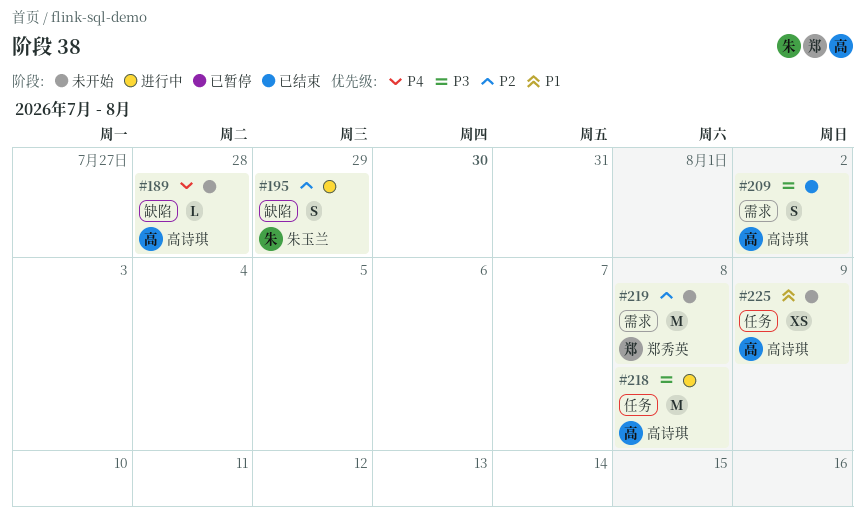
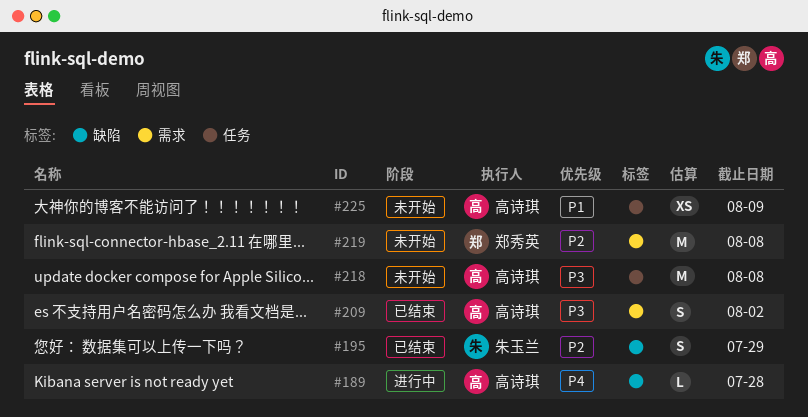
#189, status: 未开始 -> 进行中
#195, status: 进行中 -> 已结束
#218, status: 进行中 -> 未开始

